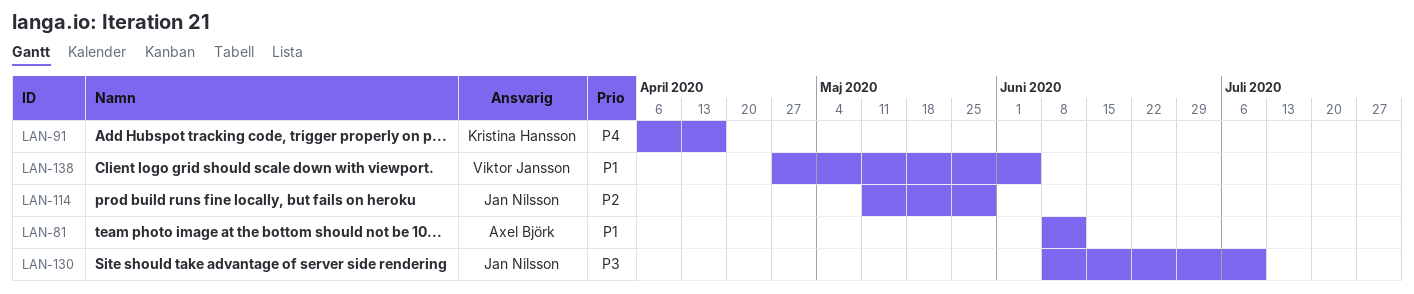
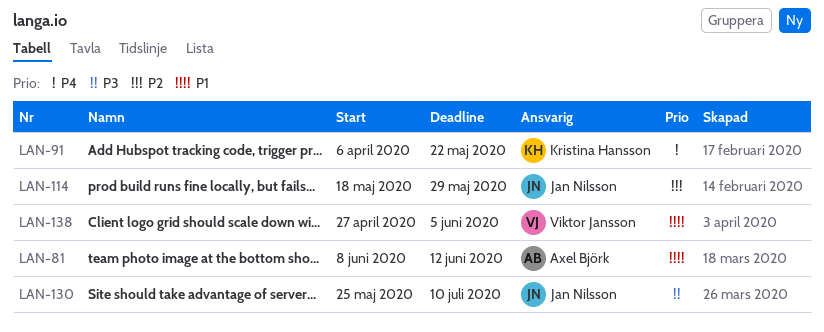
LAN-91, due: Apr 17 -> May 22
LAN-114, start: May 11 -> May 18
LAN-130, start: Jun 8 -> May 25

